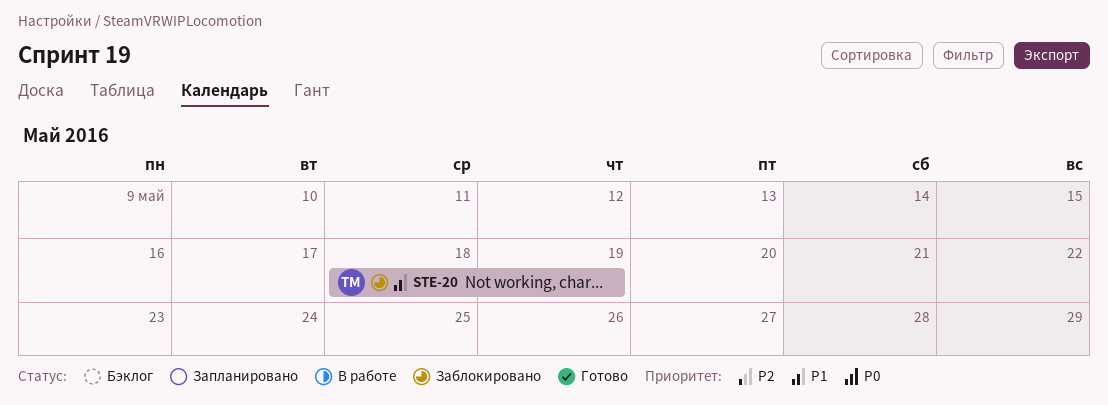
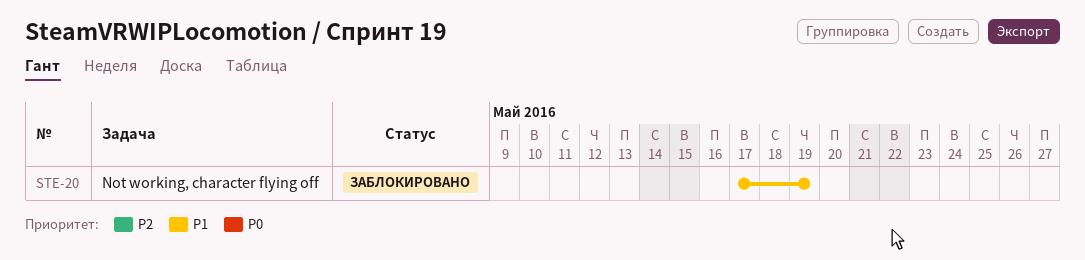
STE-20, start: May 18 -> May 17

